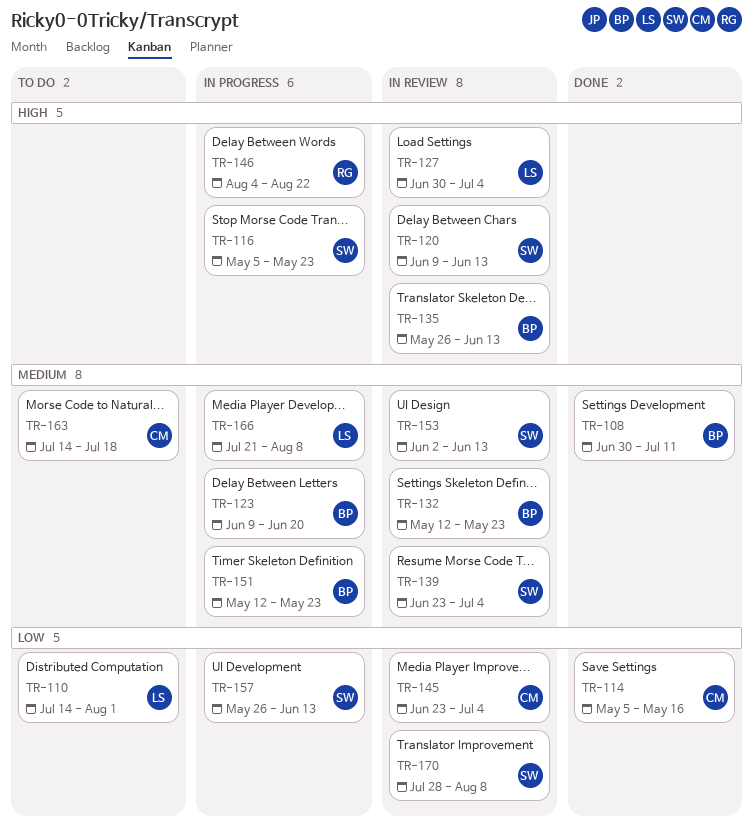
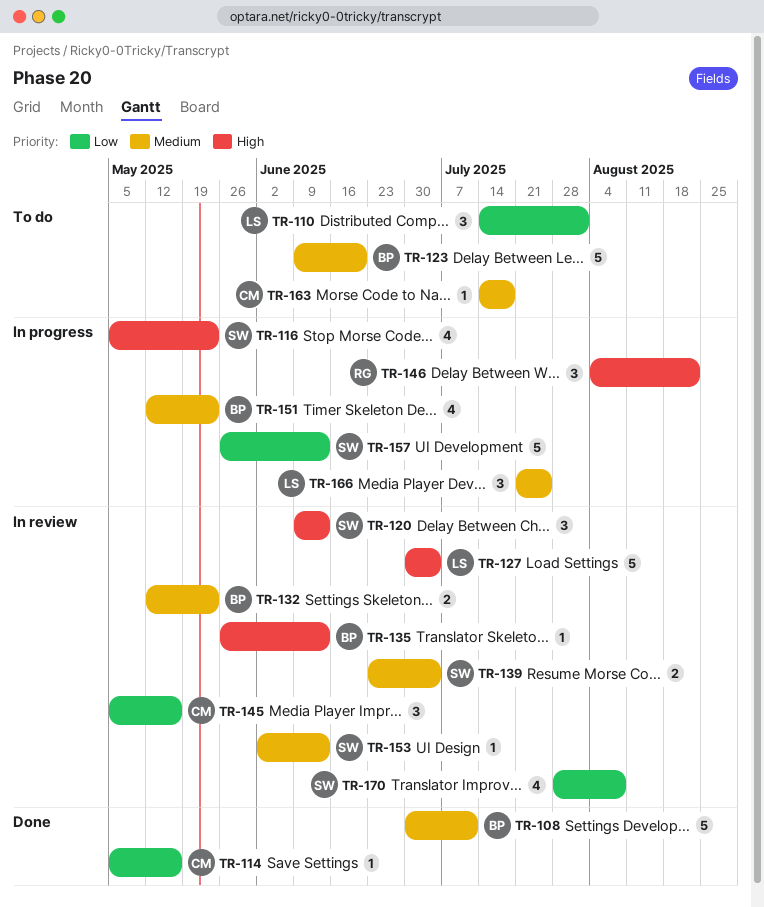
TR-123, status: In progress -> To do
TR-145, start: Jun 23 -> May 5
TR-145, due: Jul 4 -> May 16
TR-166, due: Aug 8 -> Jul 25

